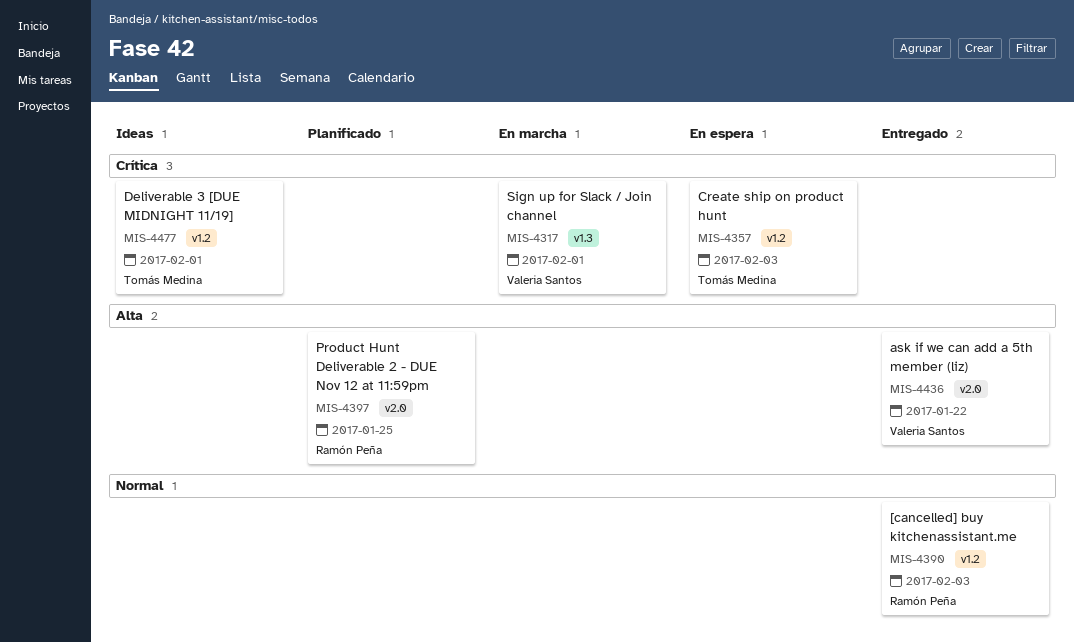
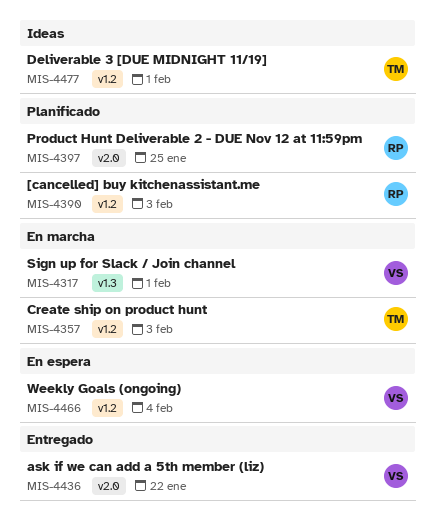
MIS-4357, status: En espera -> En marcha
MIS-4390, status: Entregado -> Planificado
MIS-4466: none -> present

